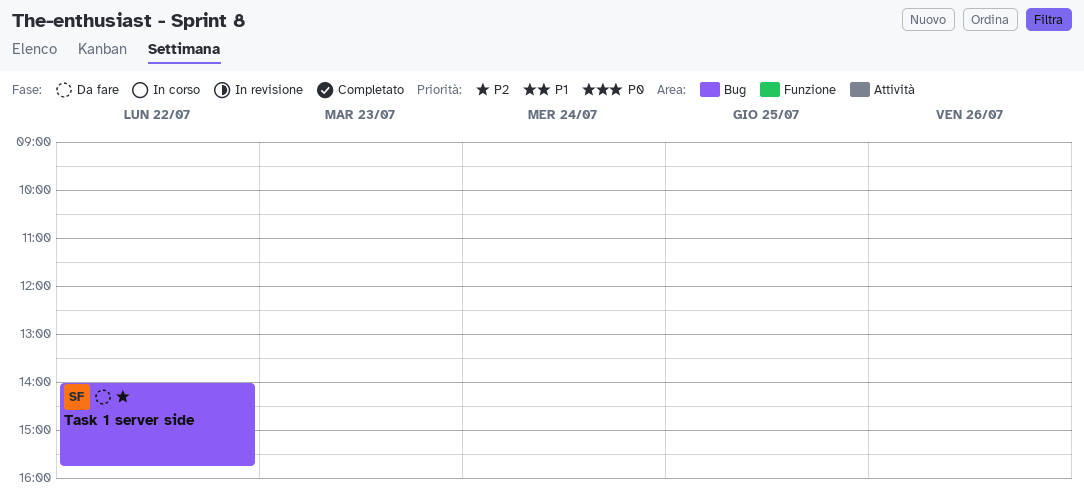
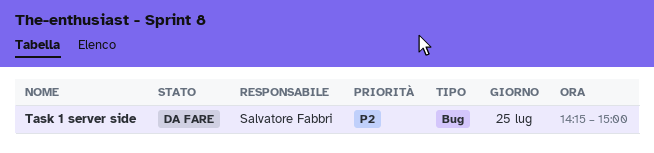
Task 1 server side, day: Jul 22 -> Jul 25
Task 1 server side, begins: 14:00 -> 14:15
Task 1 server side, ends: 15:45 -> 15:00

